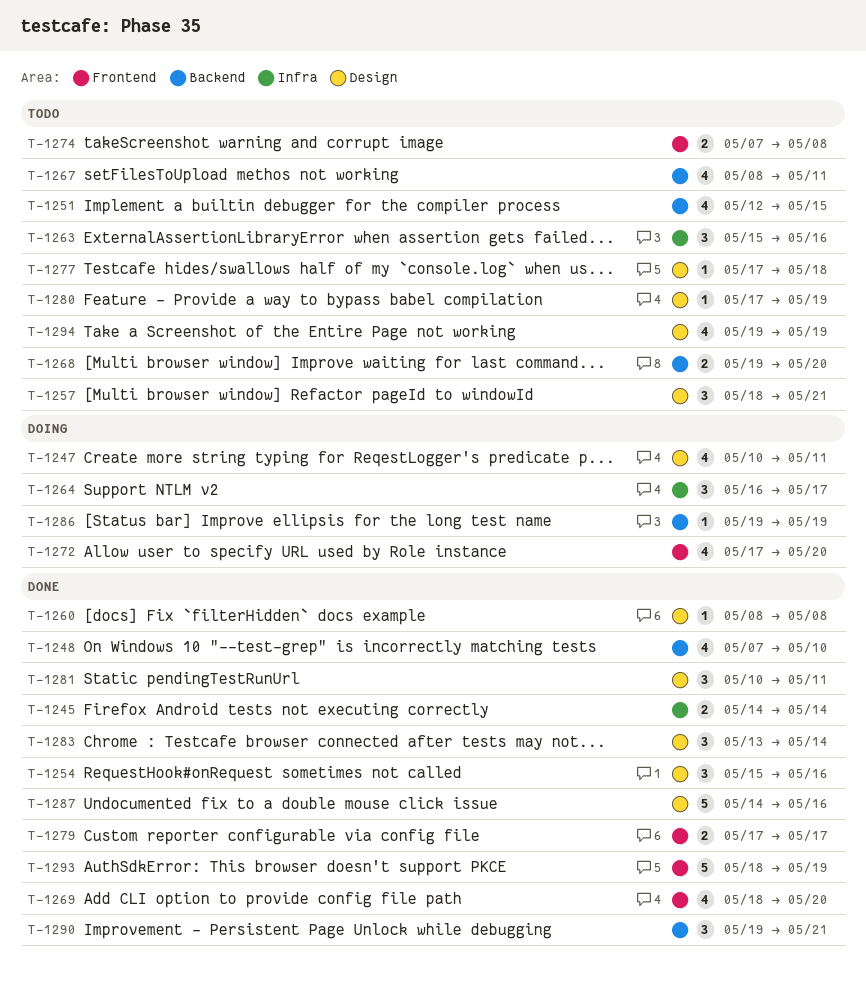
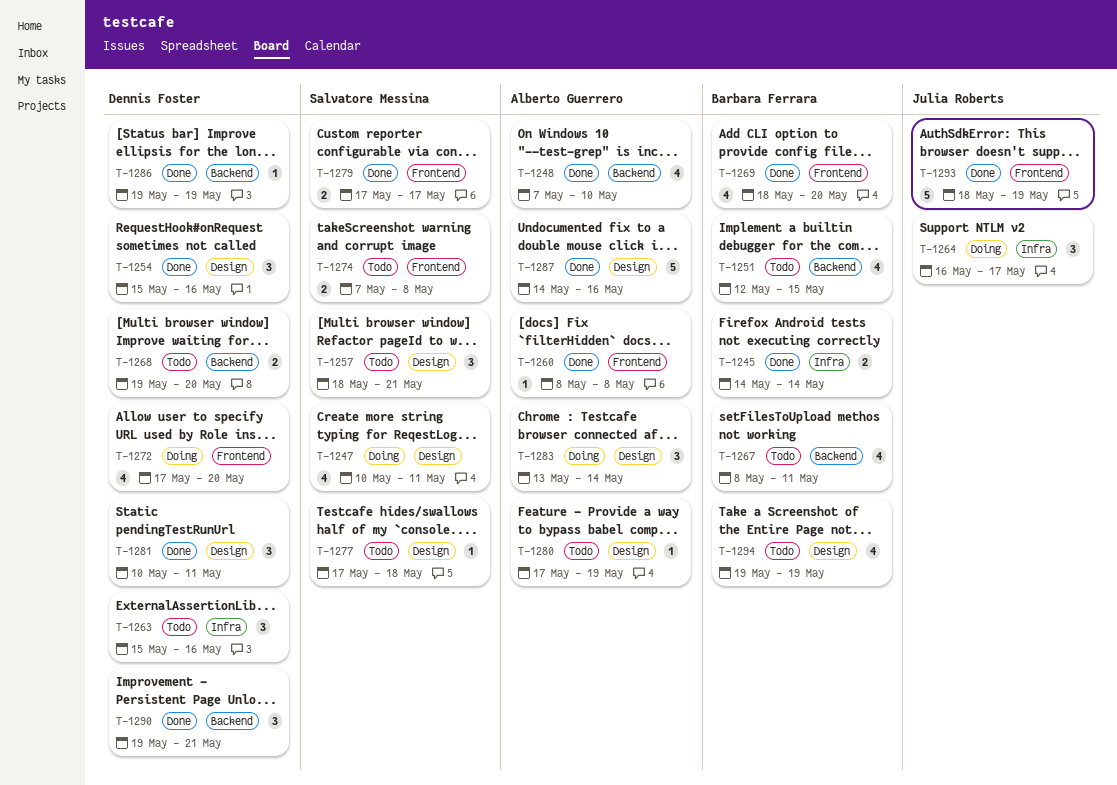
T-1260, label: Design -> Frontend
T-1283, status: Done -> Doing
T-1286, status: Doing -> Done

